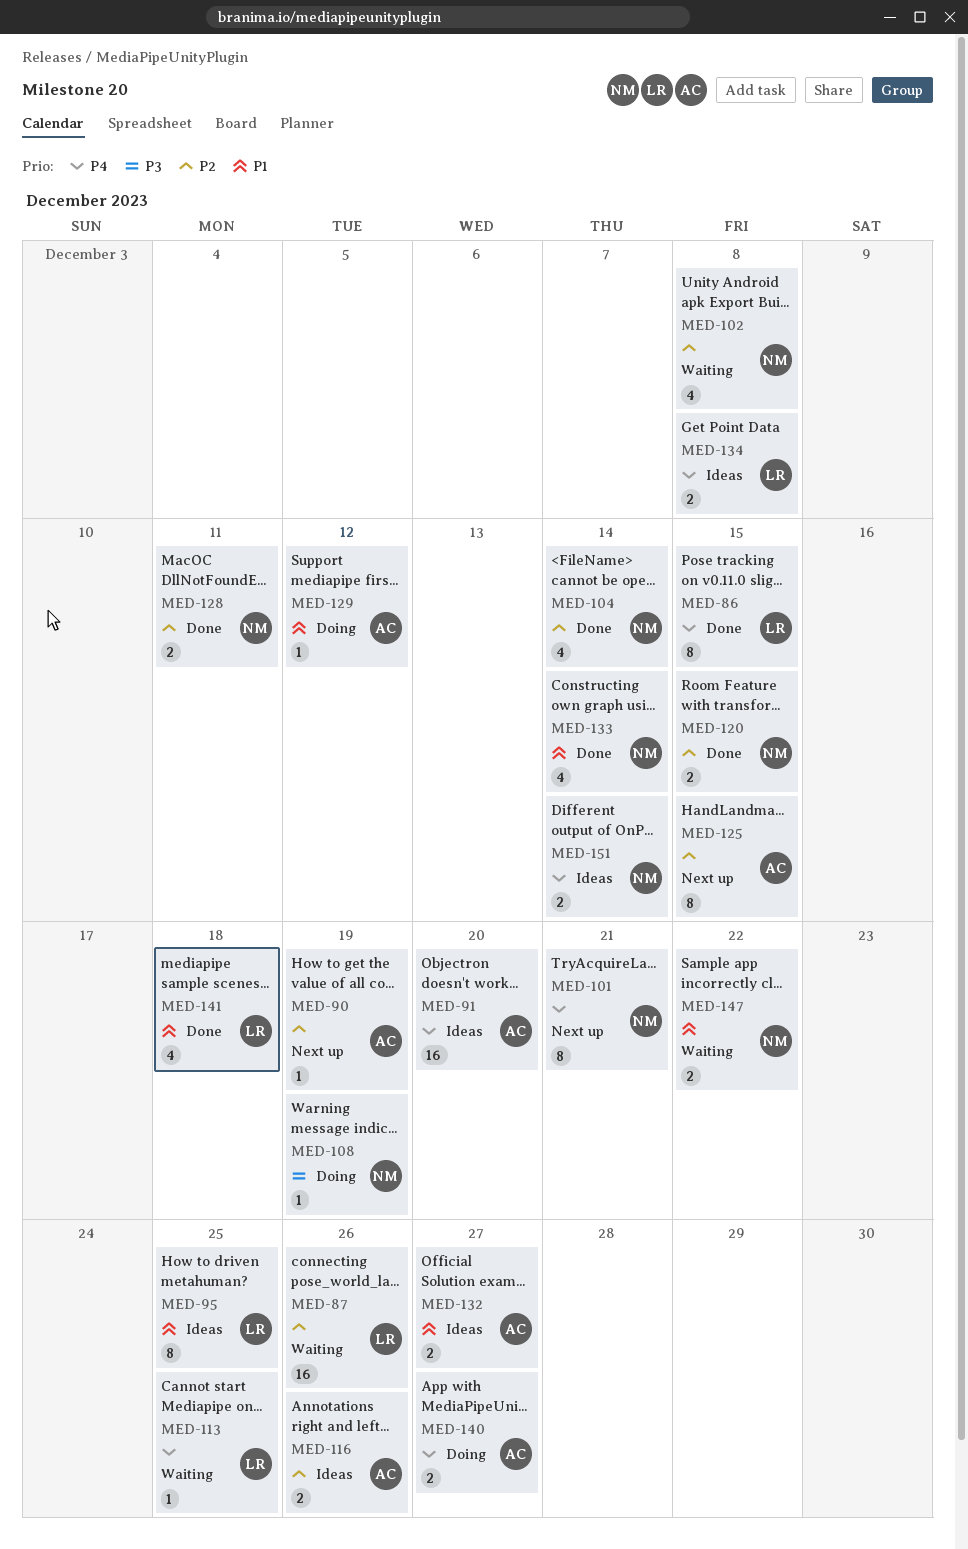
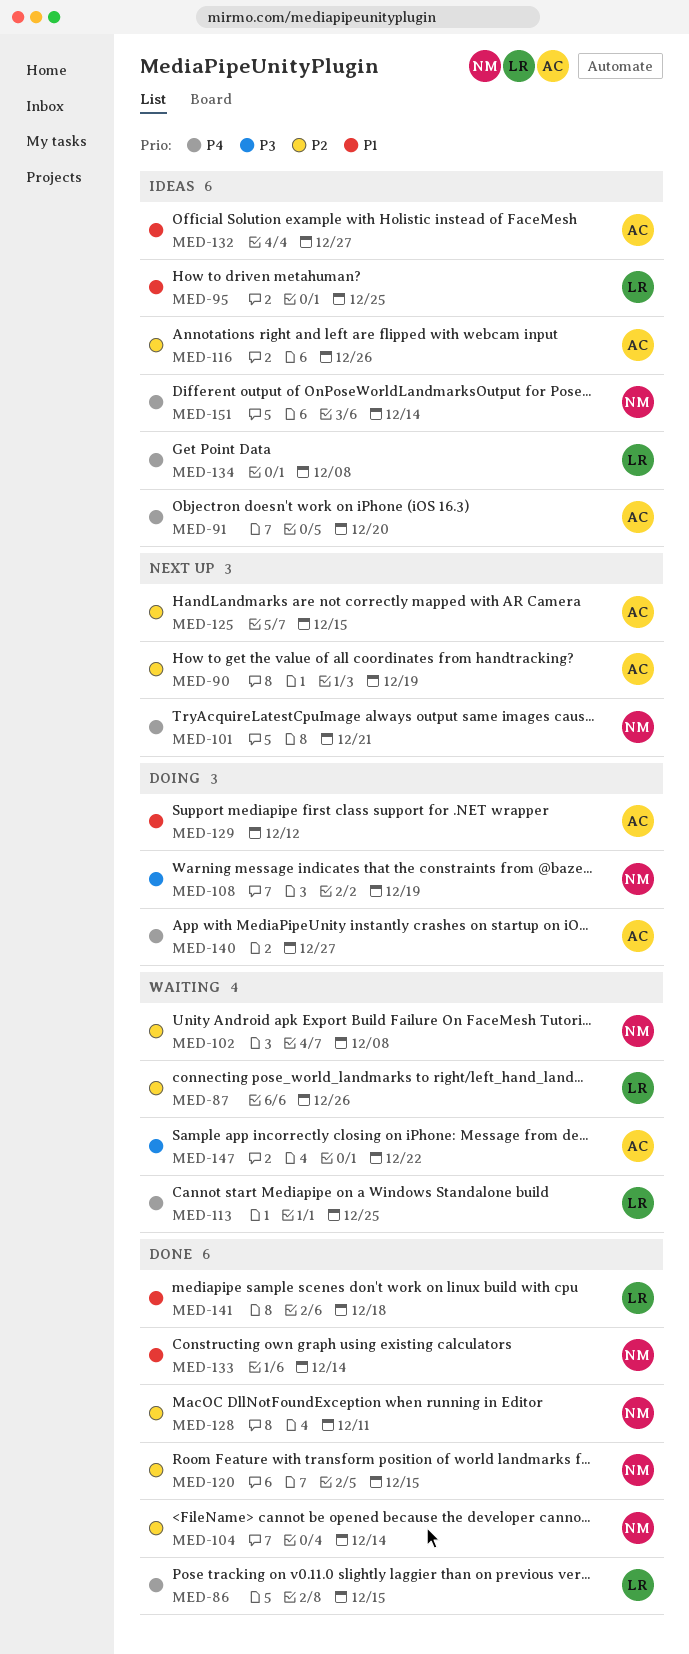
MED-147, owner: NM -> AC
MED-147, priority: P1 -> P3

